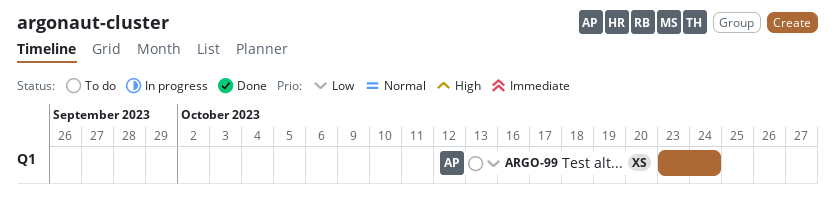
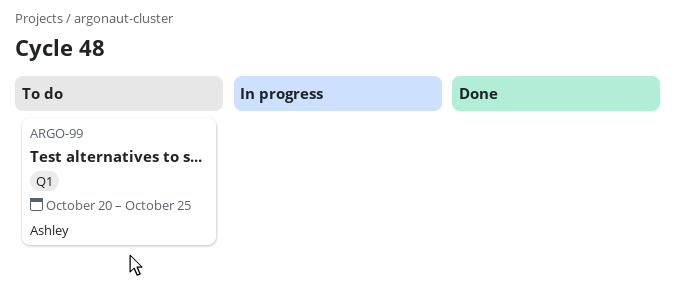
ARGO-99, start: Oct 23 -> Oct 20
ARGO-99, due: Oct 24 -> Oct 25

